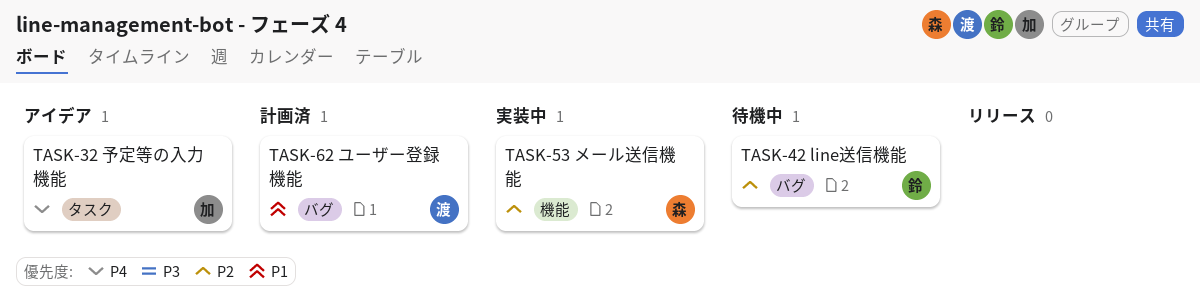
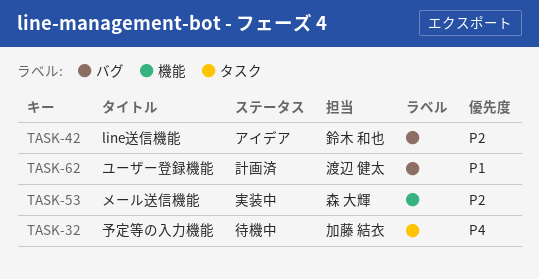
TASK-32, status: アイデア -> 待機中
TASK-42, status: 待機中 -> アイデア

